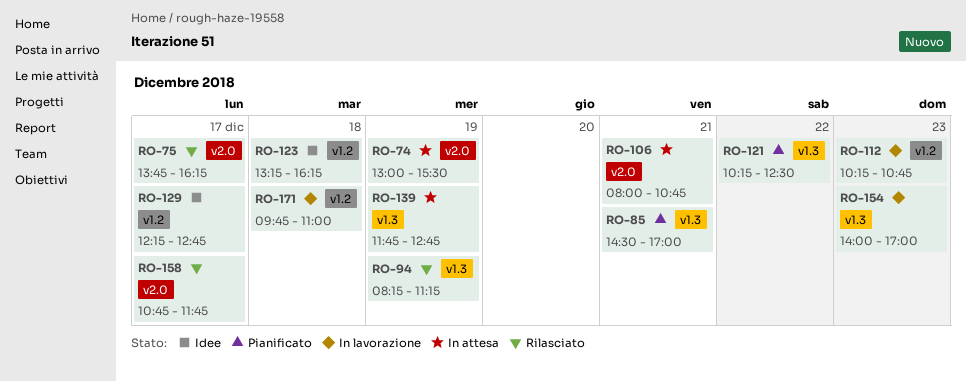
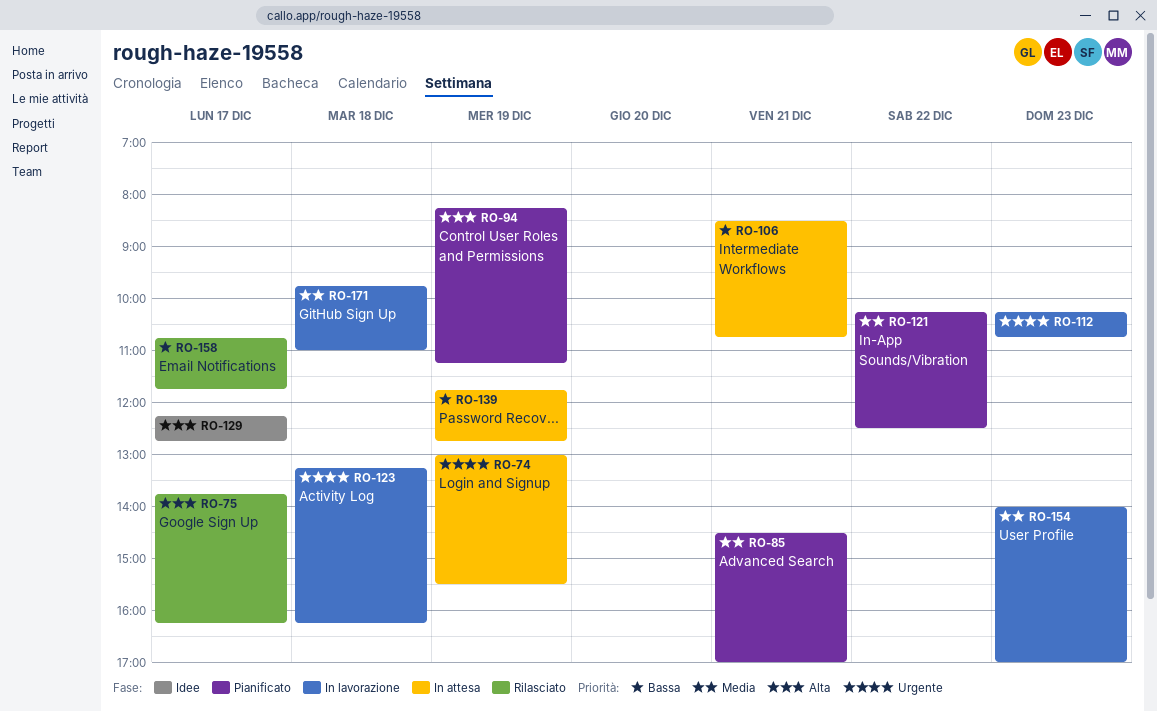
RO-94, status: Rilasciato -> Pianificato
RO-106, begins: 08:00 -> 08:30
RO-123, status: Idee -> In lavorazione

